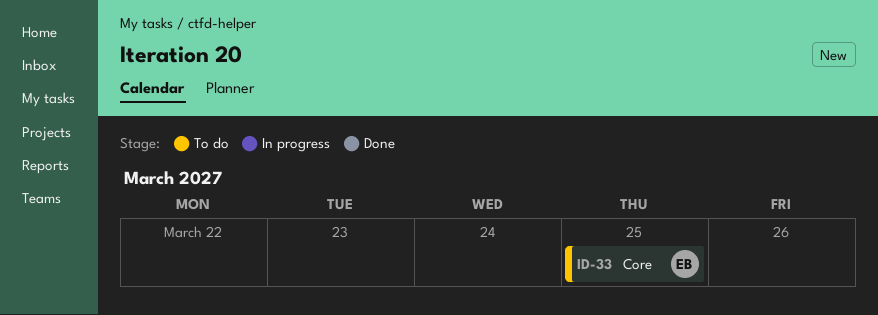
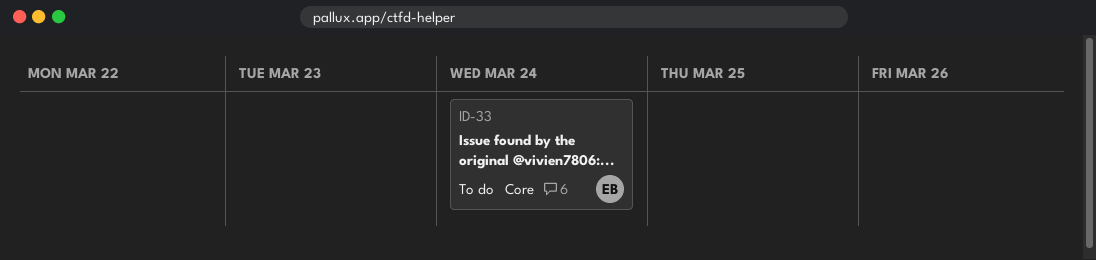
ID-33, due: Mar 25 -> Mar 24

